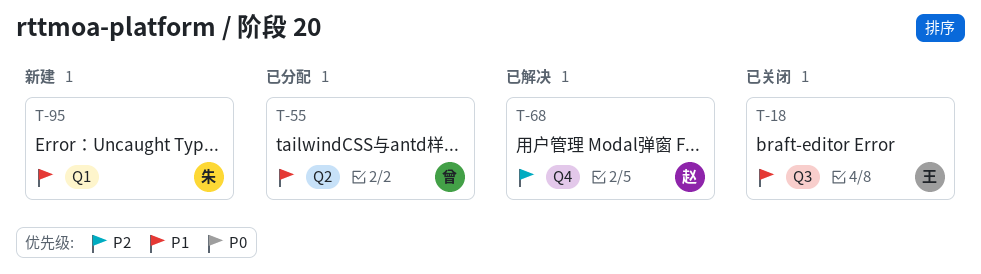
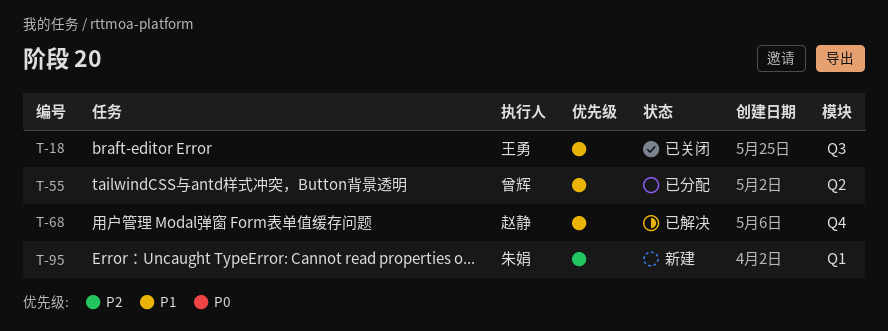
T-68, priority: P2 -> P1
T-95, priority: P1 -> P2

